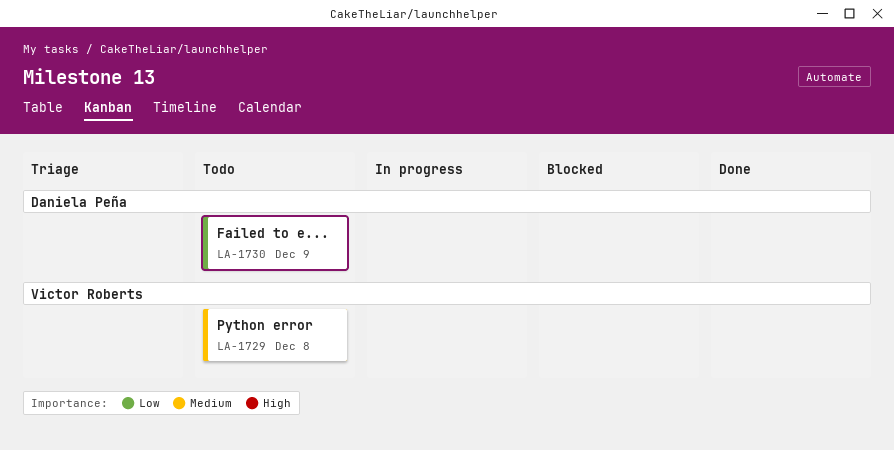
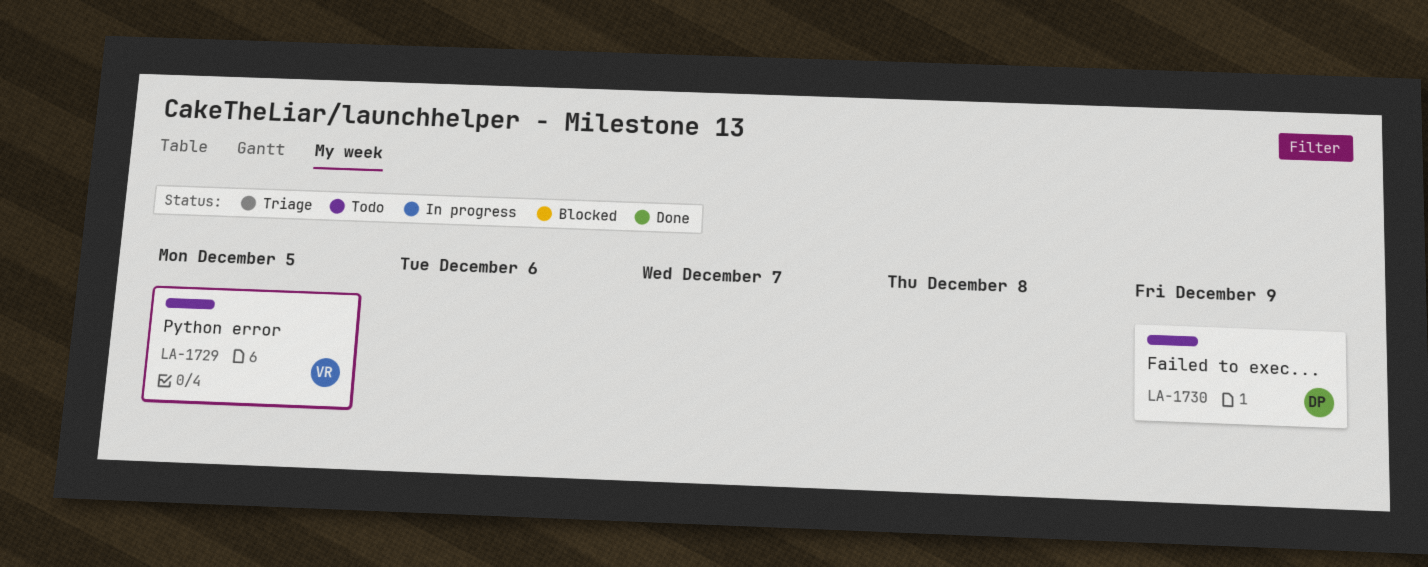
LA-1729, due: Dec 8 -> Dec 5

